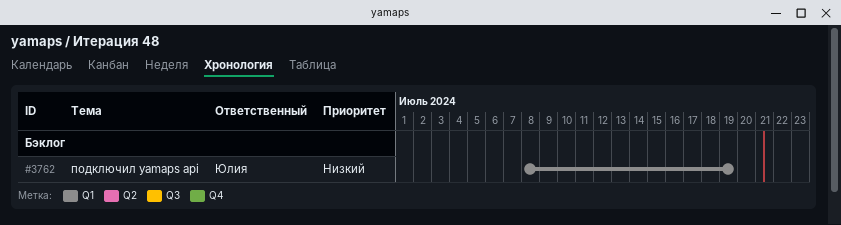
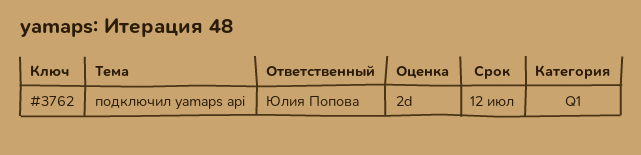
#3762, due: Jul 19 -> Jul 12

